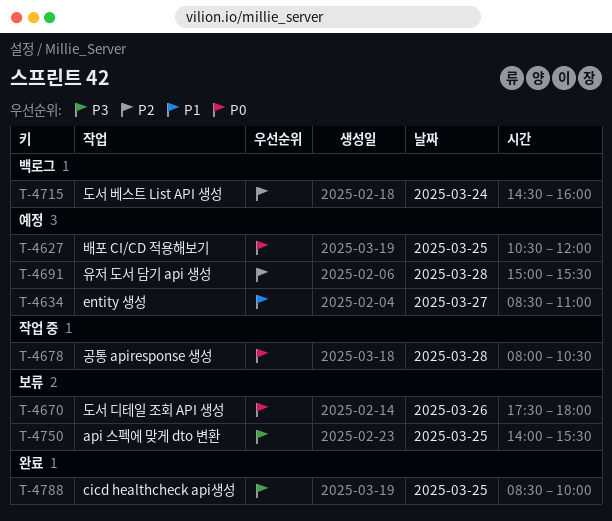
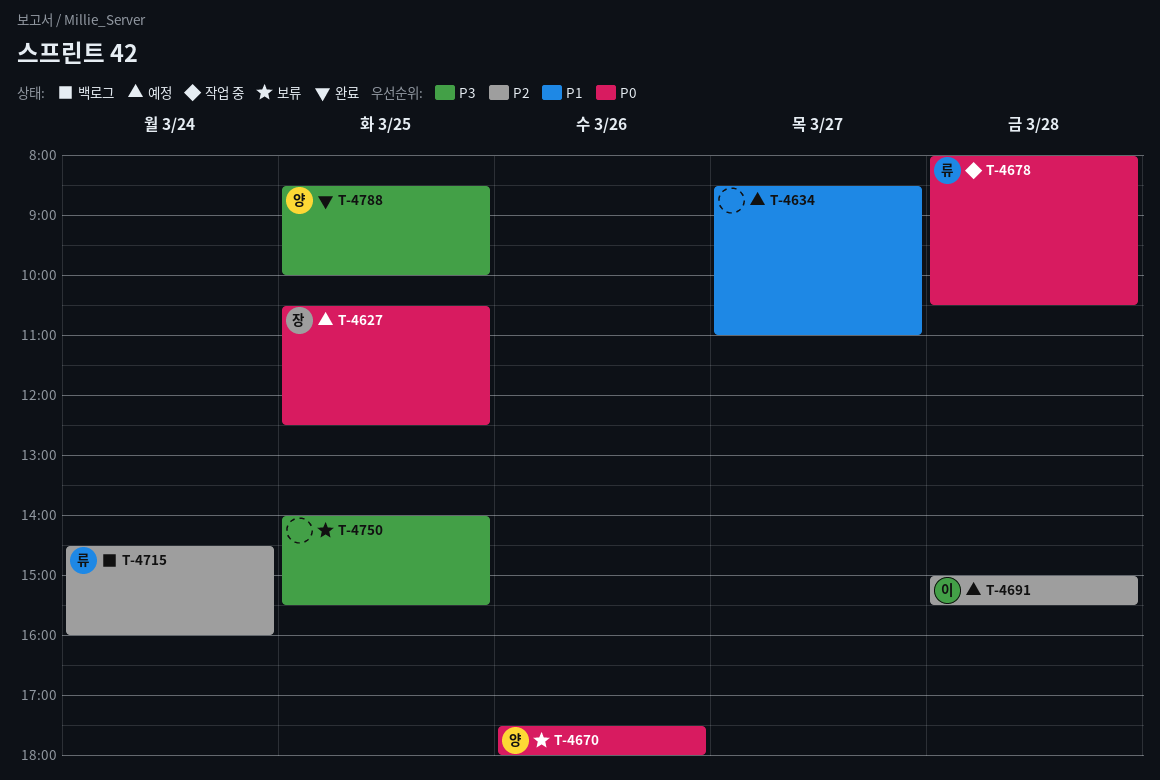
T-4627, ends: 12:00 -> 12:30

